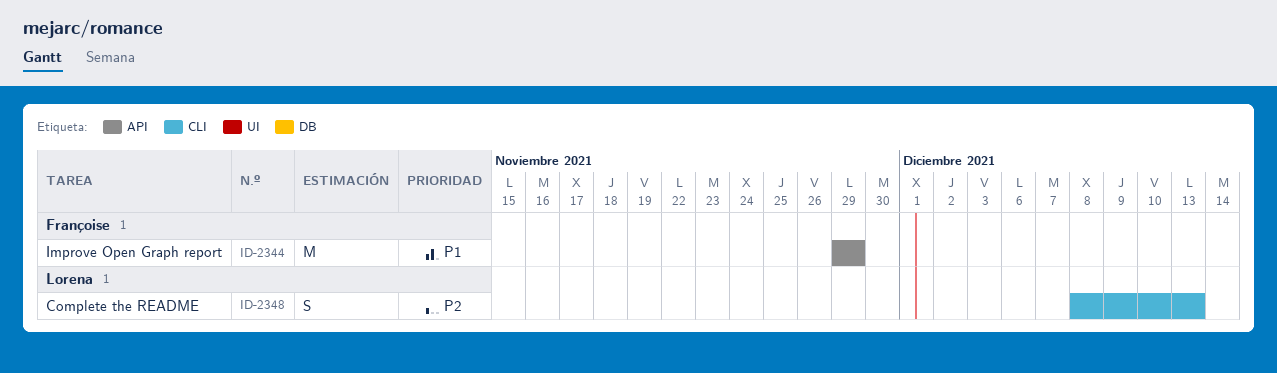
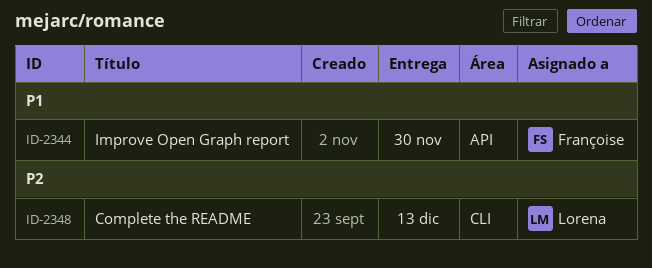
ID-2344, due: Nov 29 -> Nov 30

